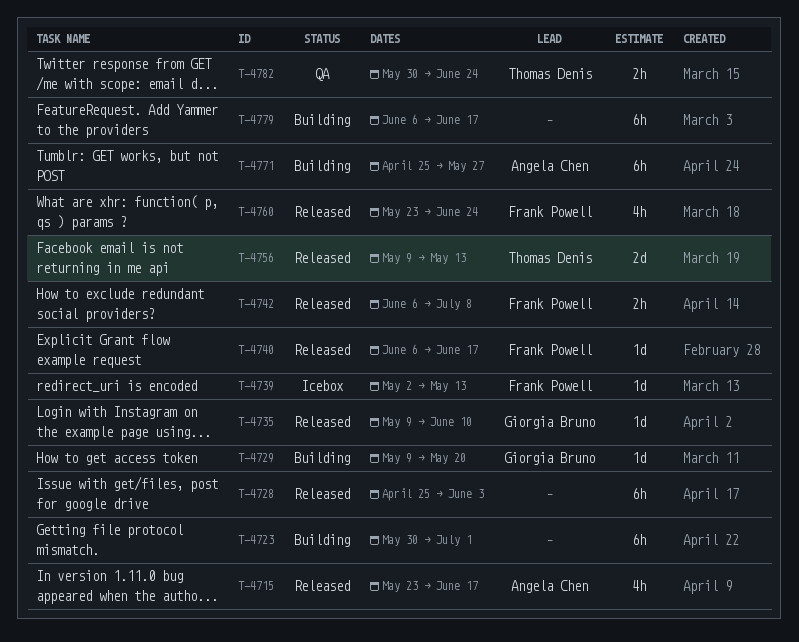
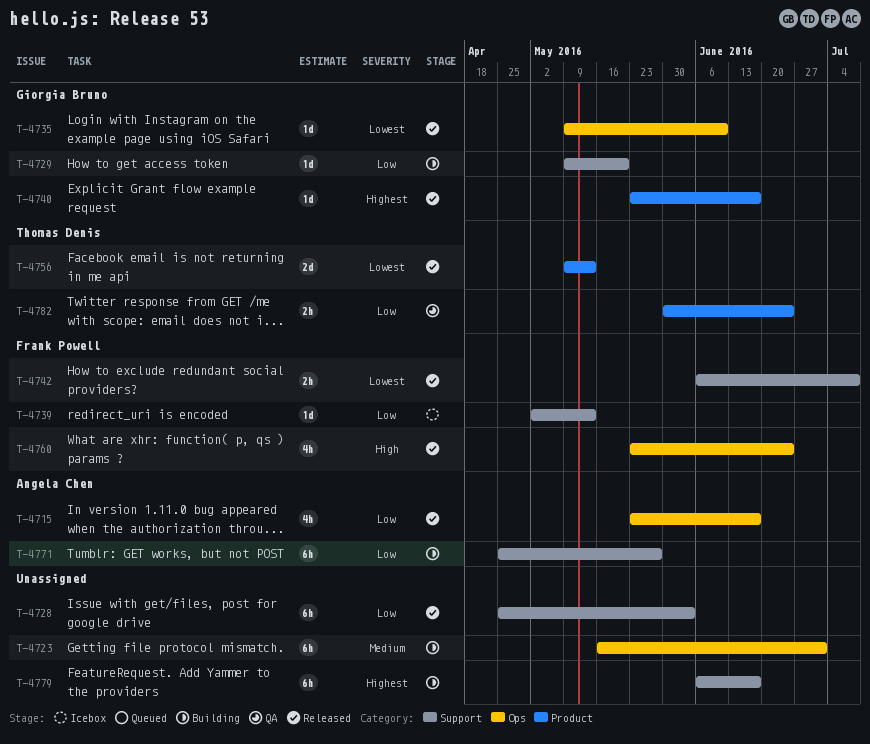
T-4723, start: May 30 -> May 16
T-4740, owner: Frank Powell -> Giorgia Bruno
T-4740, start: Jun 6 -> May 23

